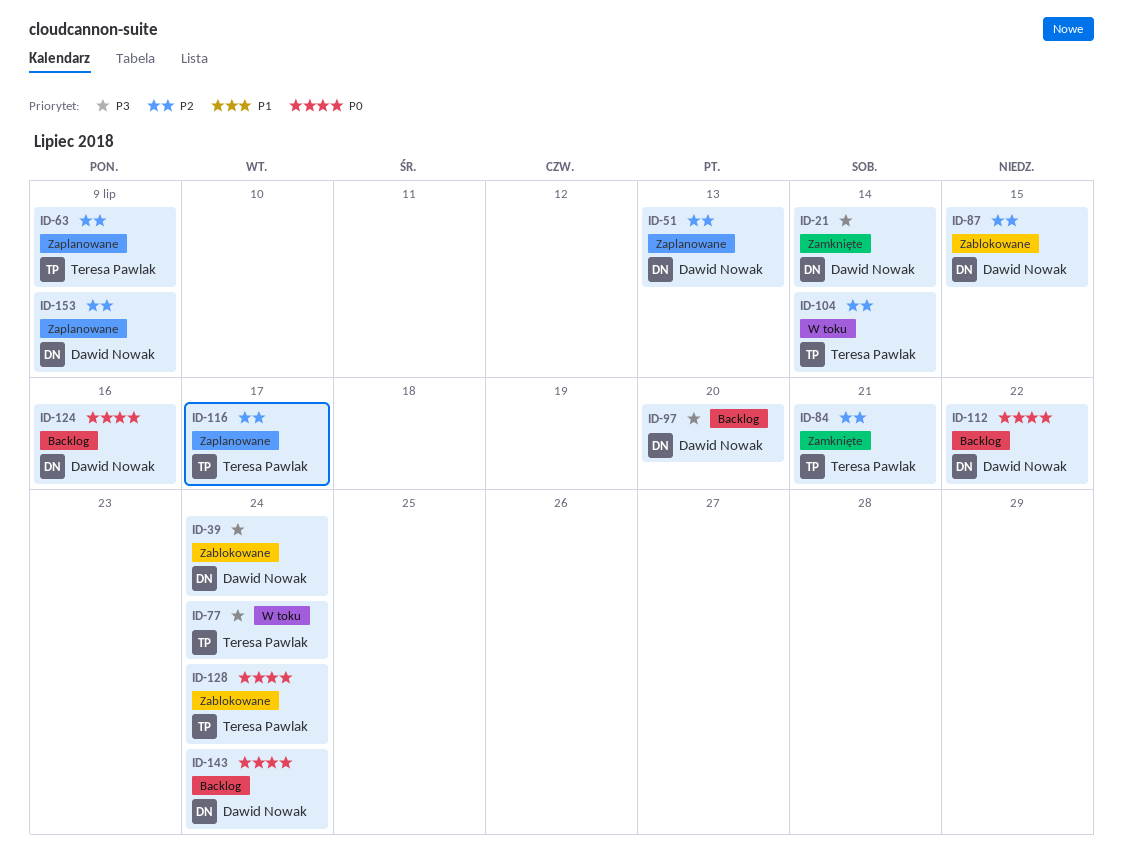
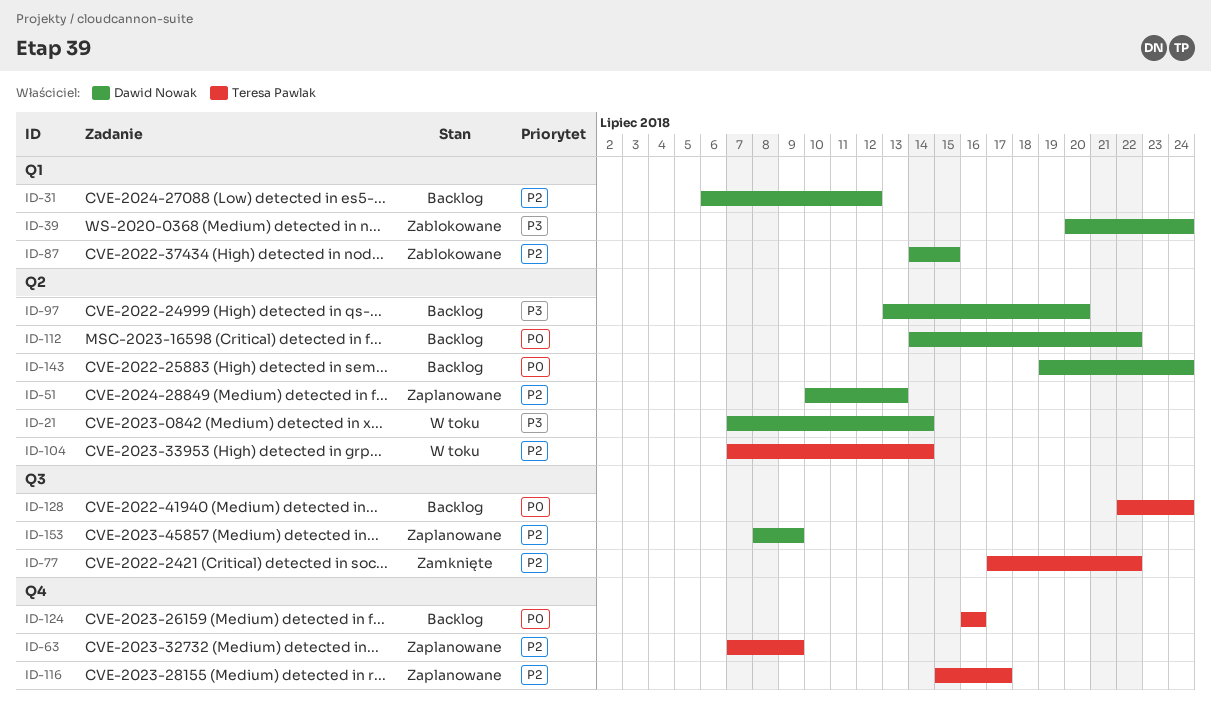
ID-21, status: Zamknięte -> W toku
ID-31: none -> present
ID-77, status: W toku -> Zamknięte
ID-77, priority: P3 -> P2
ID-77, due: Jul 24 -> Jul 22
ID-84: present -> none
ID-124, owner: Dawid Nowak -> Teresa Pawlak
ID-128, status: Zablokowane -> Backlog

